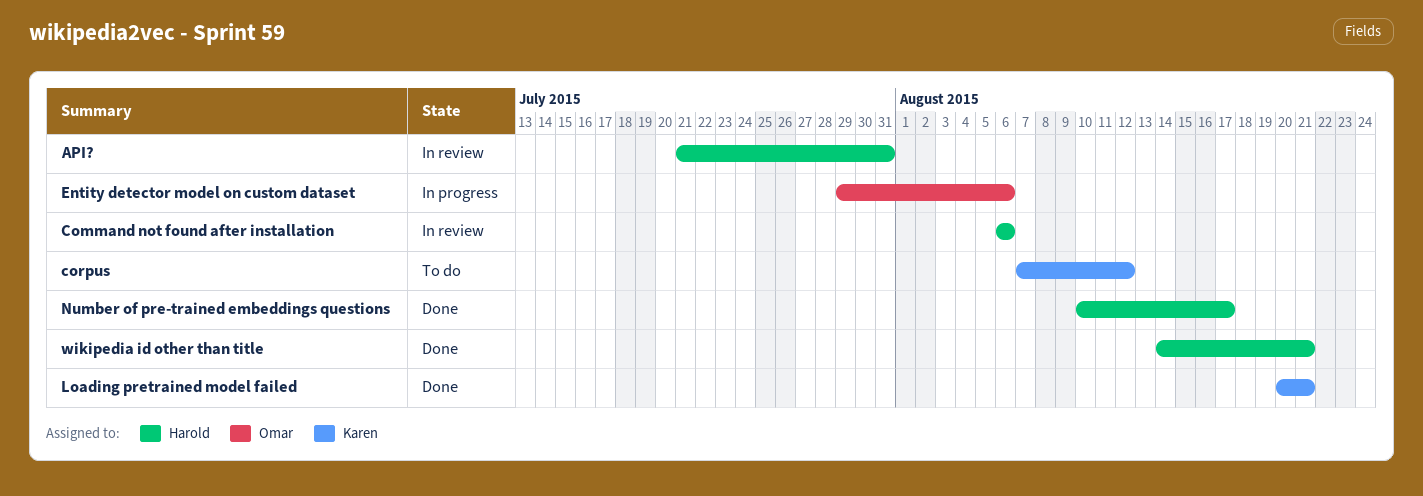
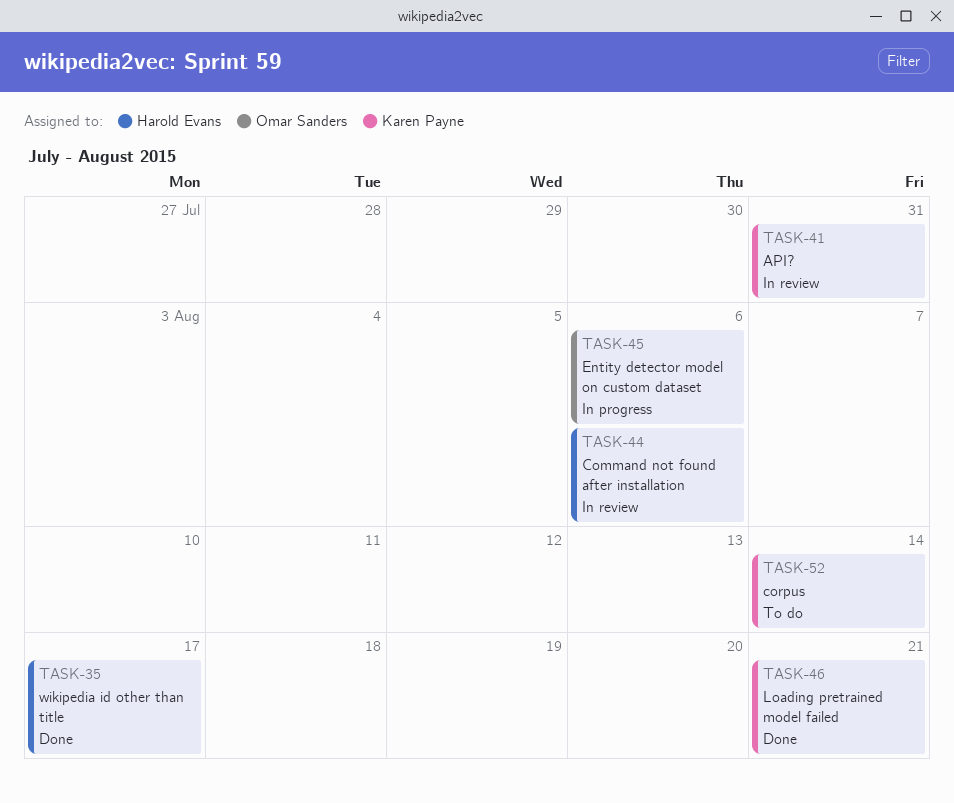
API?, owner: Harold Evans -> Karen Payne
corpus, due: Aug 12 -> Aug 14
Number of pre-trained embeddings questions: present -> none
wikipedia id other than title, due: Aug 21 -> Aug 17

